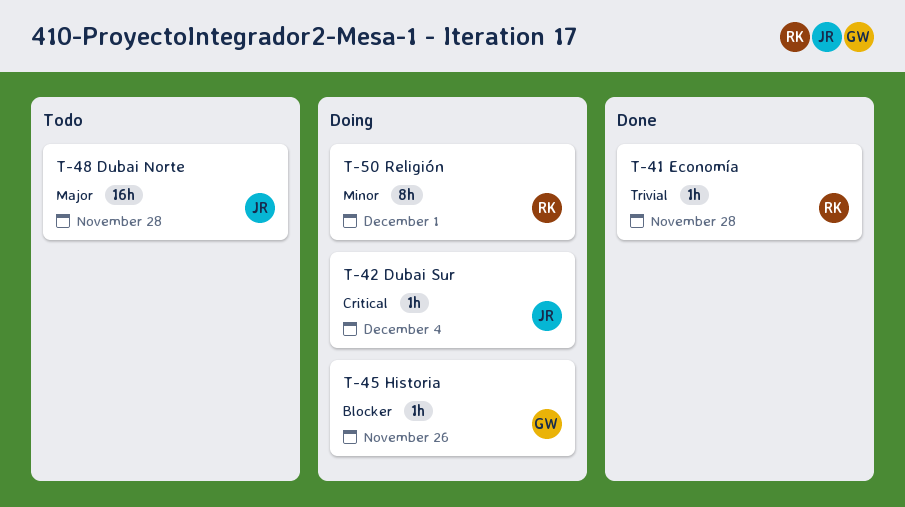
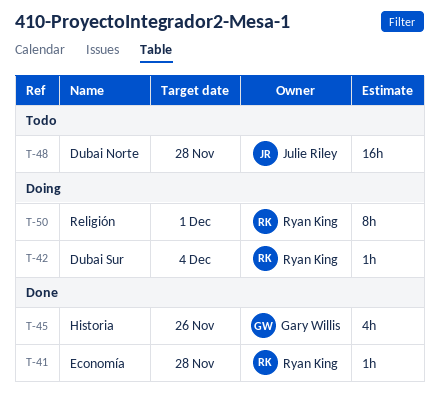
T-42, owner: Julie Riley -> Ryan King
T-45, status: Doing -> Done
T-45, estimate: 1h -> 4h

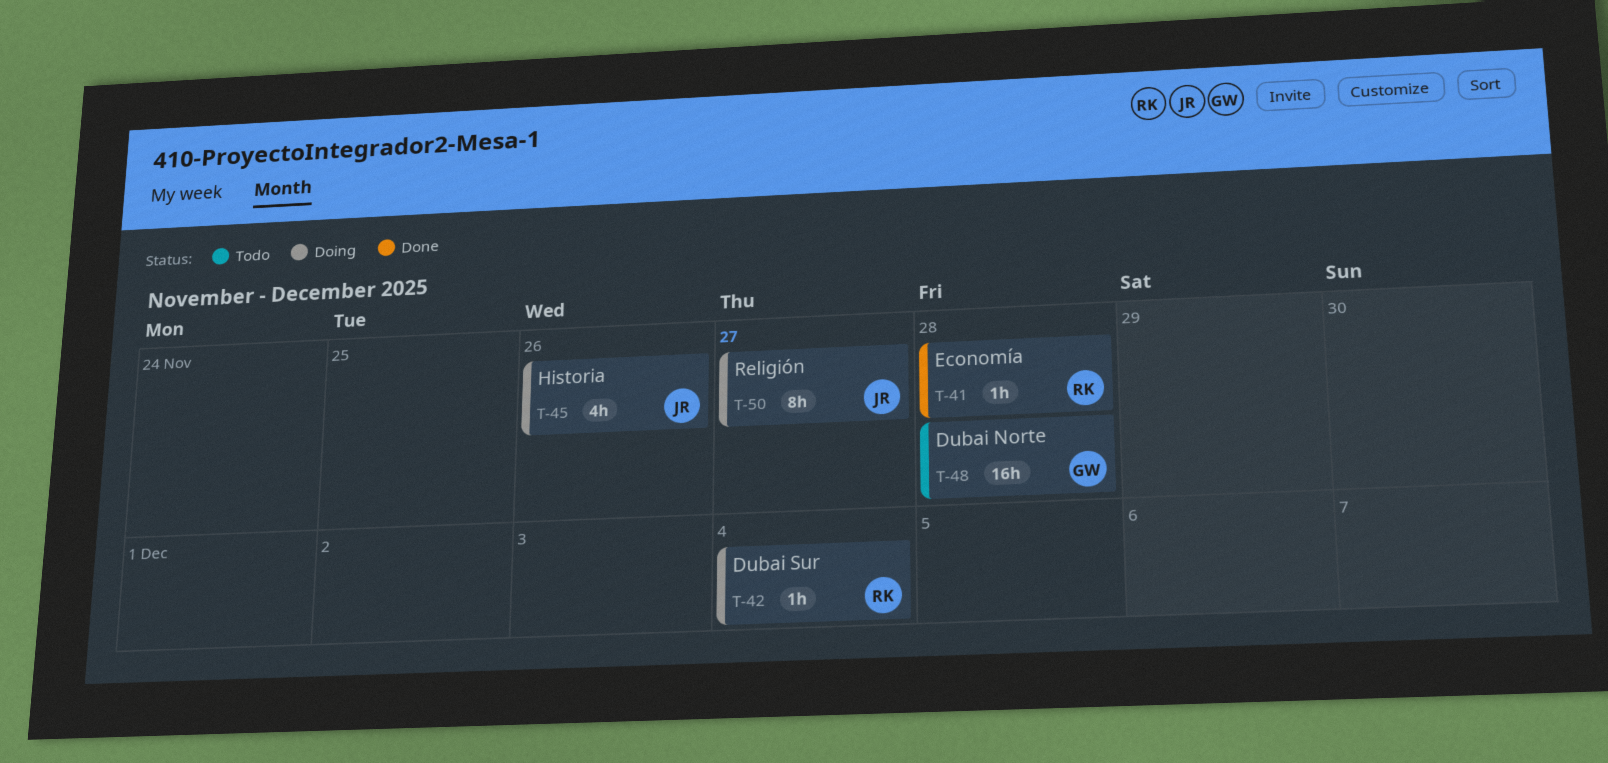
T-45, status: Done -> Doing
T-45, owner: Gary Willis -> Julie Riley
T-48, owner: Julie Riley -> Gary Willis
T-50, owner: Ryan King -> Julie Riley
T-50, due: Dec 1 -> Nov 27

